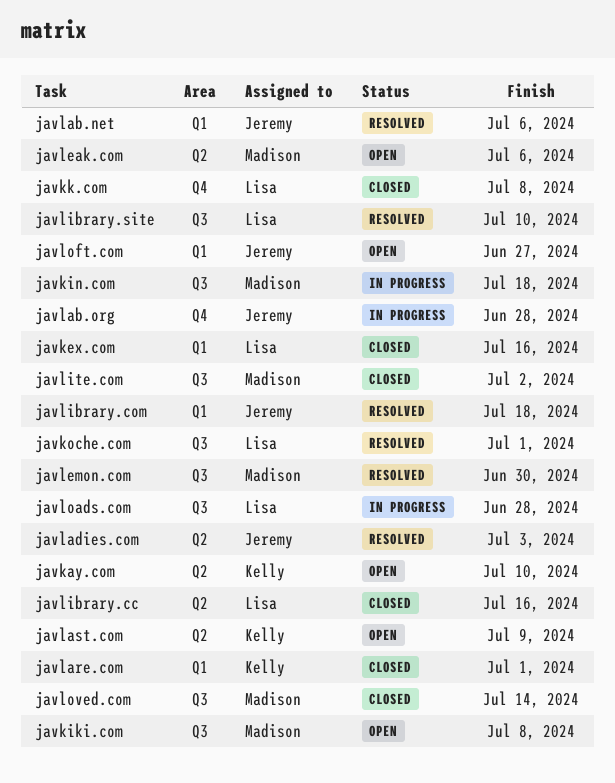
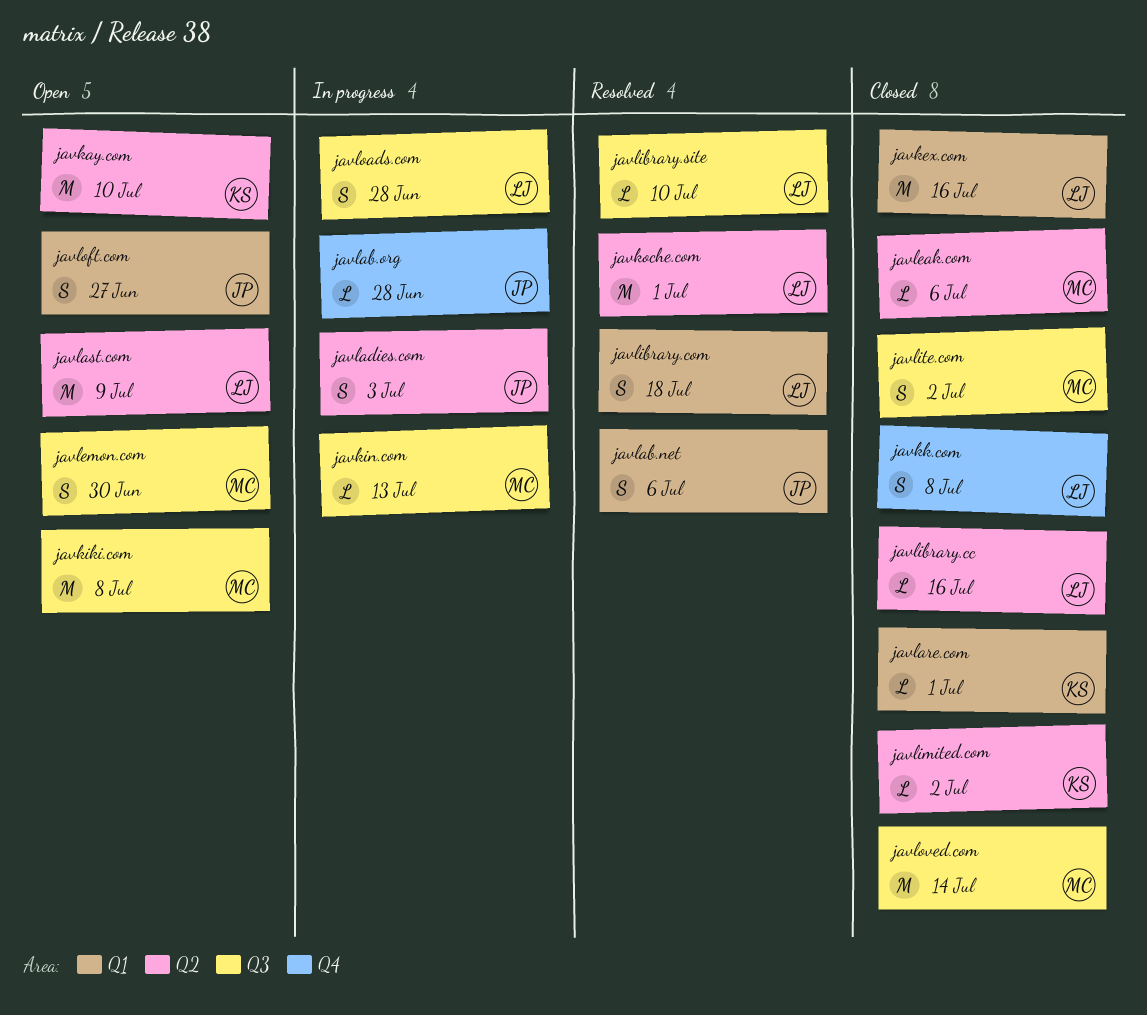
javkin.com, due: Jul 18 -> Jul 13
javkoche.com, label: Q3 -> Q2
javladies.com, status: Resolved -> In progress
javlast.com, owner: Kelly -> Lisa
javleak.com, status: Open -> Closed
javlemon.com, status: Resolved -> Open
javlibrary.com, owner: Jeremy -> Lisa
javlimited.com: none -> present

